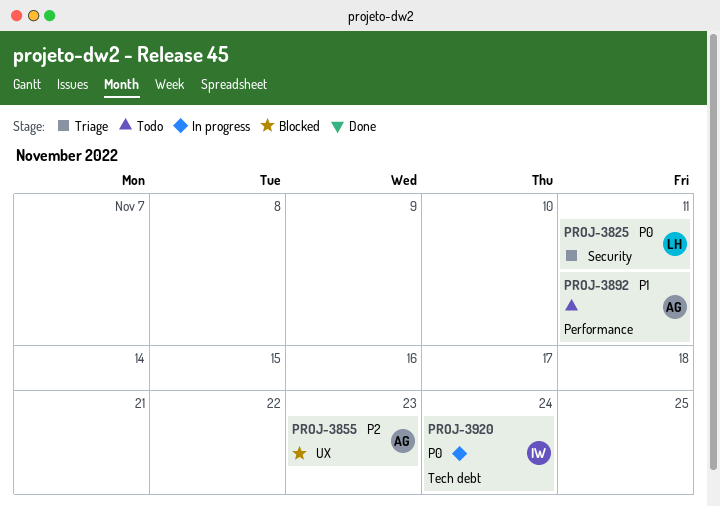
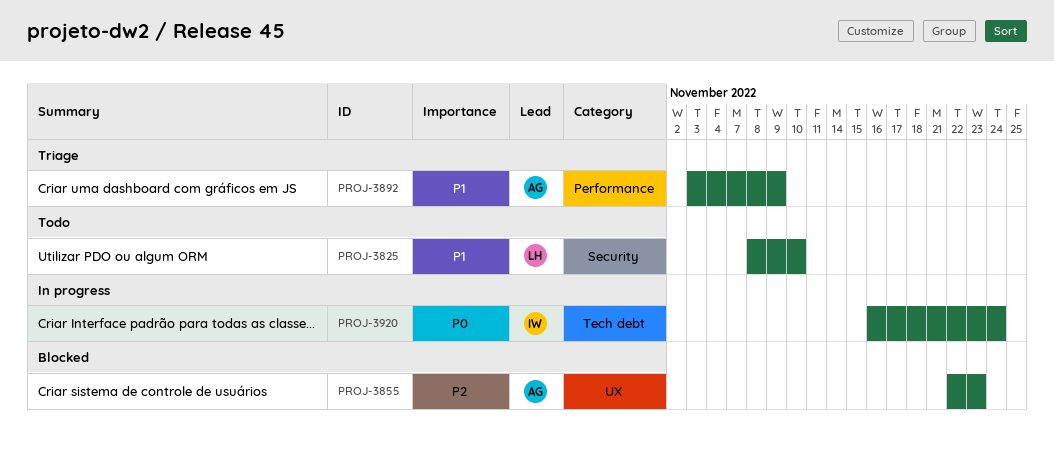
PROJ-3825, status: Triage -> Todo
PROJ-3825, priority: P0 -> P1
PROJ-3825, due: Nov 11 -> Nov 10
PROJ-3892, status: Todo -> Triage
PROJ-3892, due: Nov 11 -> Nov 9

